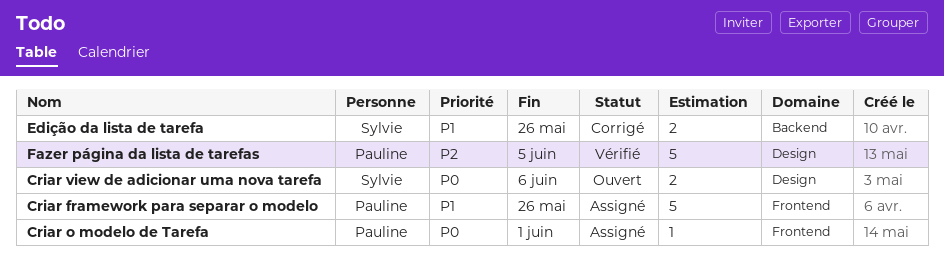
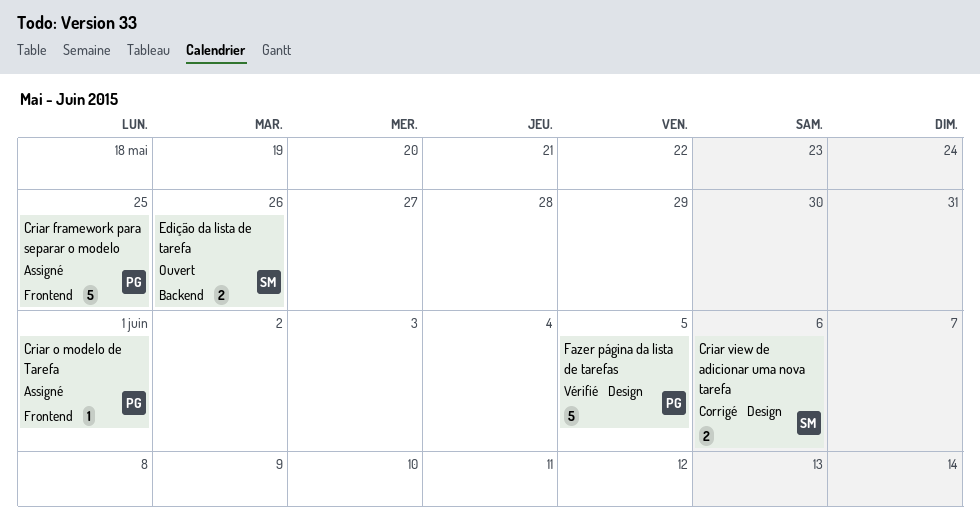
Criar framework para separar o modelo, due: May 26 -> May 25
Criar view de adicionar uma nova tarefa, status: Ouvert -> Corrigé
Edição da lista de tarefa, status: Corrigé -> Ouvert

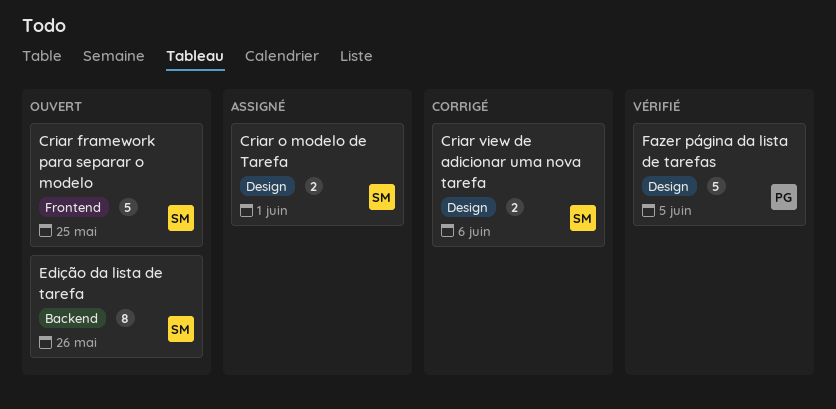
Criar framework para separar o modelo, status: Assigné -> Ouvert
Criar framework para separar o modelo, owner: PG -> SM
Criar o modelo de Tarefa, owner: PG -> SM
Criar o modelo de Tarefa, label: Frontend -> Design
Criar o modelo de Tarefa, estimate: 1 -> 2
Edição da lista de tarefa, estimate: 2 -> 8

